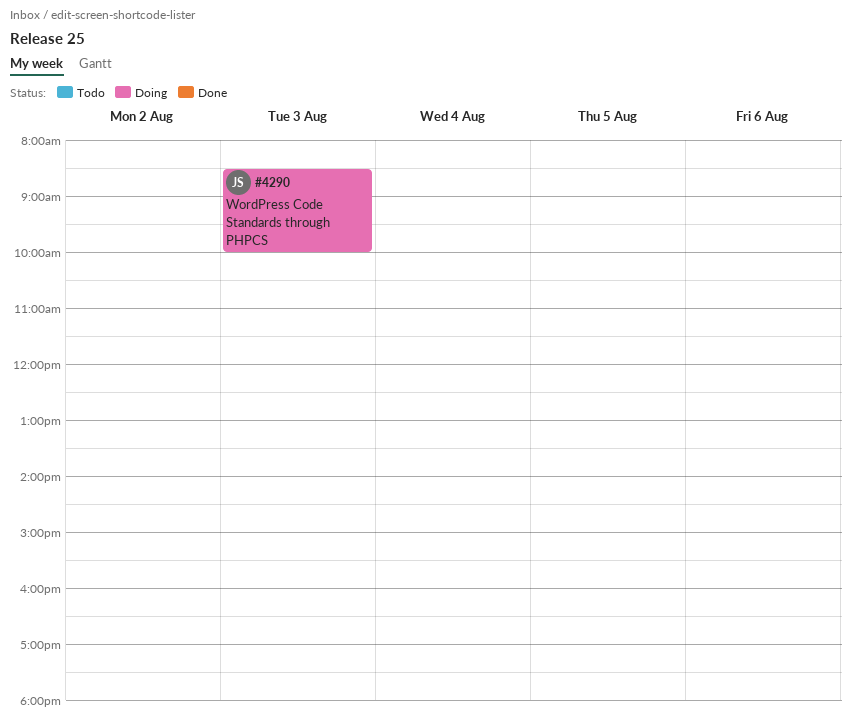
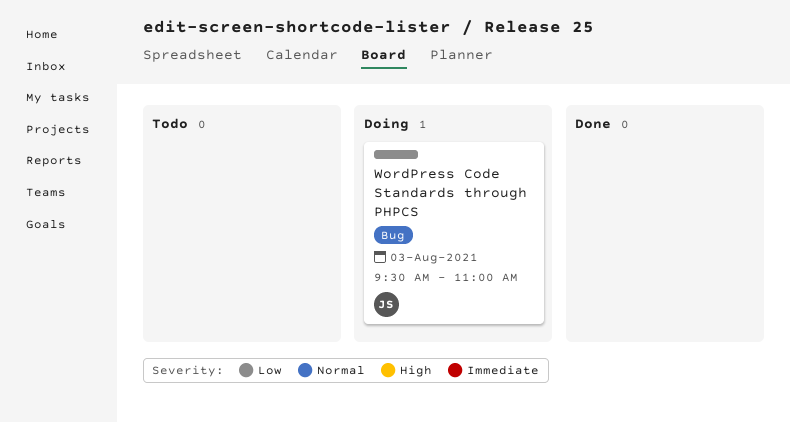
WordPress Code Standards through PHPCS, begins: 08:30 -> 09:30
WordPress Code Standards through PHPCS, ends: 10:00 -> 11:00

